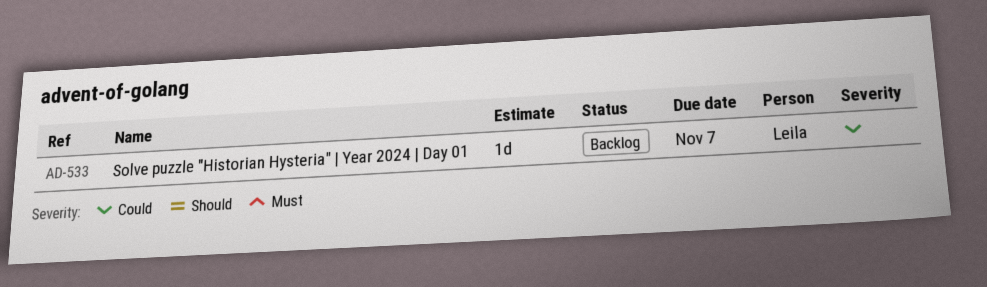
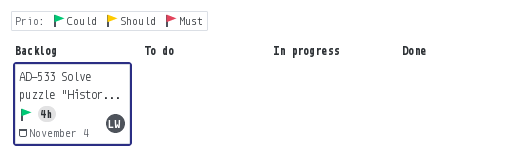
AD-533, estimate: 1d -> 4h
AD-533, due: Nov 7 -> Nov 4

